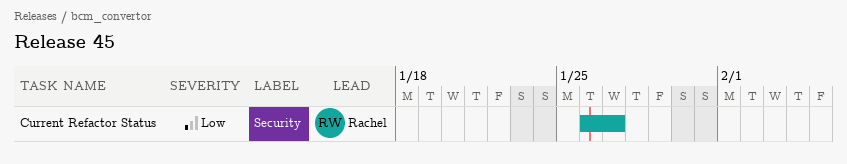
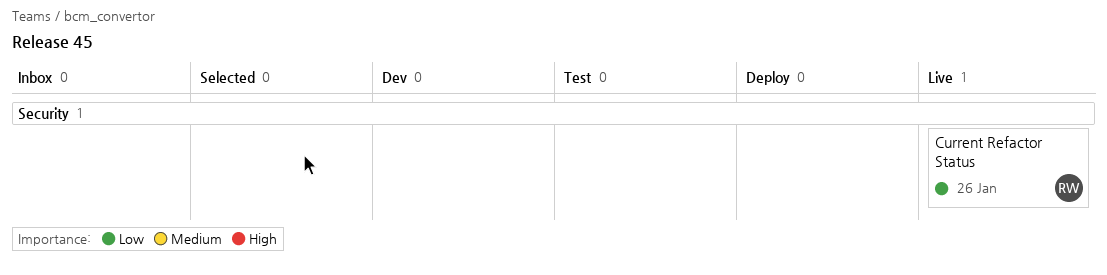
Current Refactor Status, due: Jan 27 -> Jan 26

